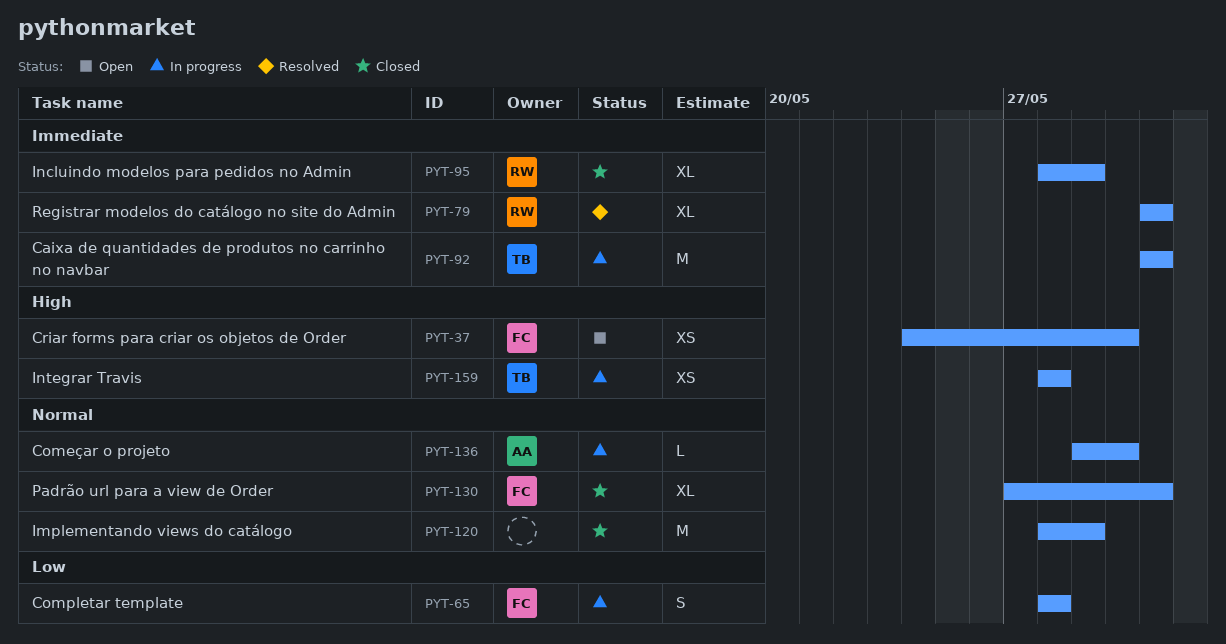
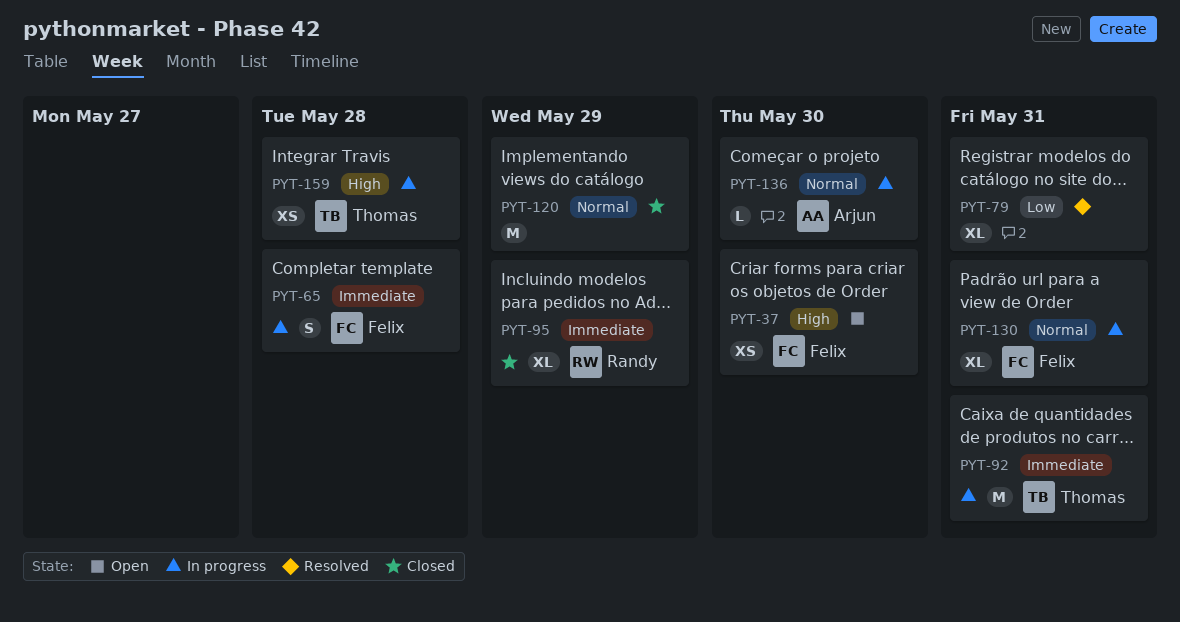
PYT-65, priority: Low -> Immediate
PYT-79, owner: Randy -> none
PYT-79, priority: Immediate -> Low
PYT-130, status: Closed -> In progress

